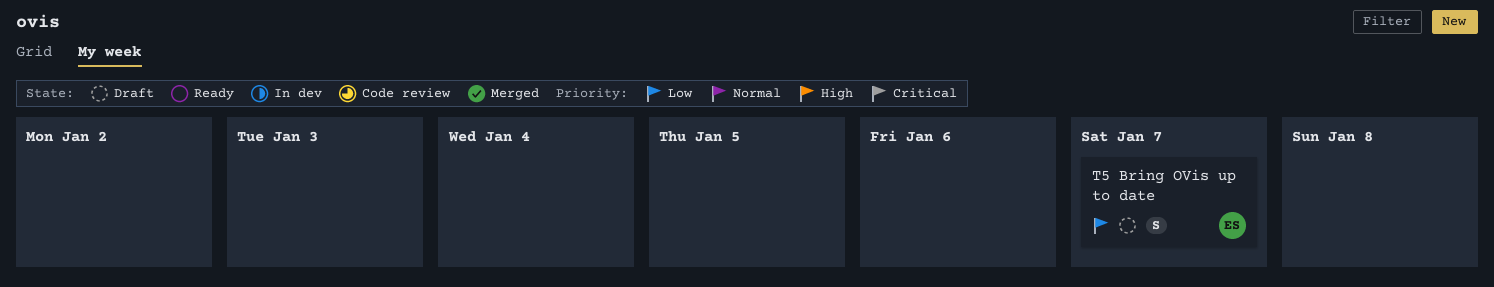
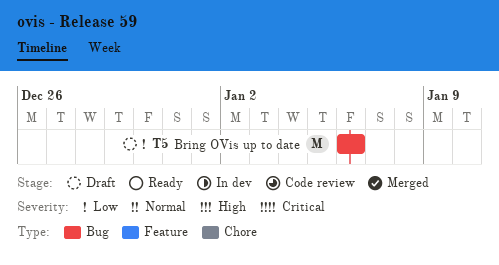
T5, estimate: S -> M
T5, due: Jan 7 -> Jan 6

